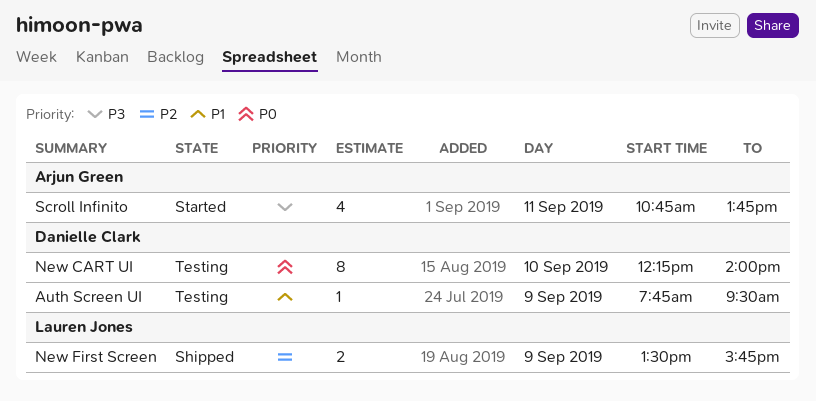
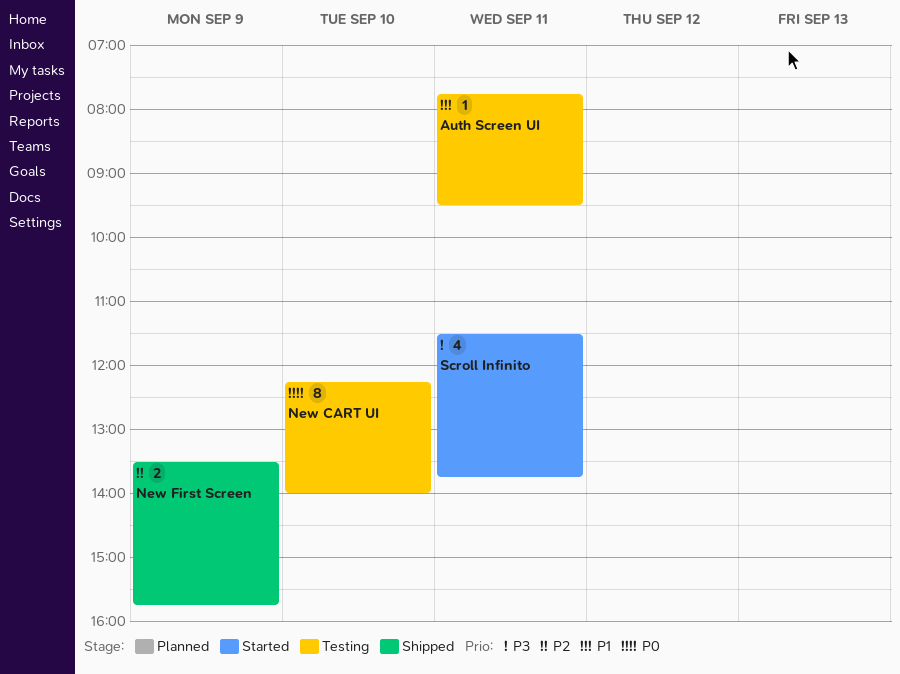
Auth Screen UI, day: Sep 9 -> Sep 11
Scroll Infinito, begins: 10:45 -> 11:30

